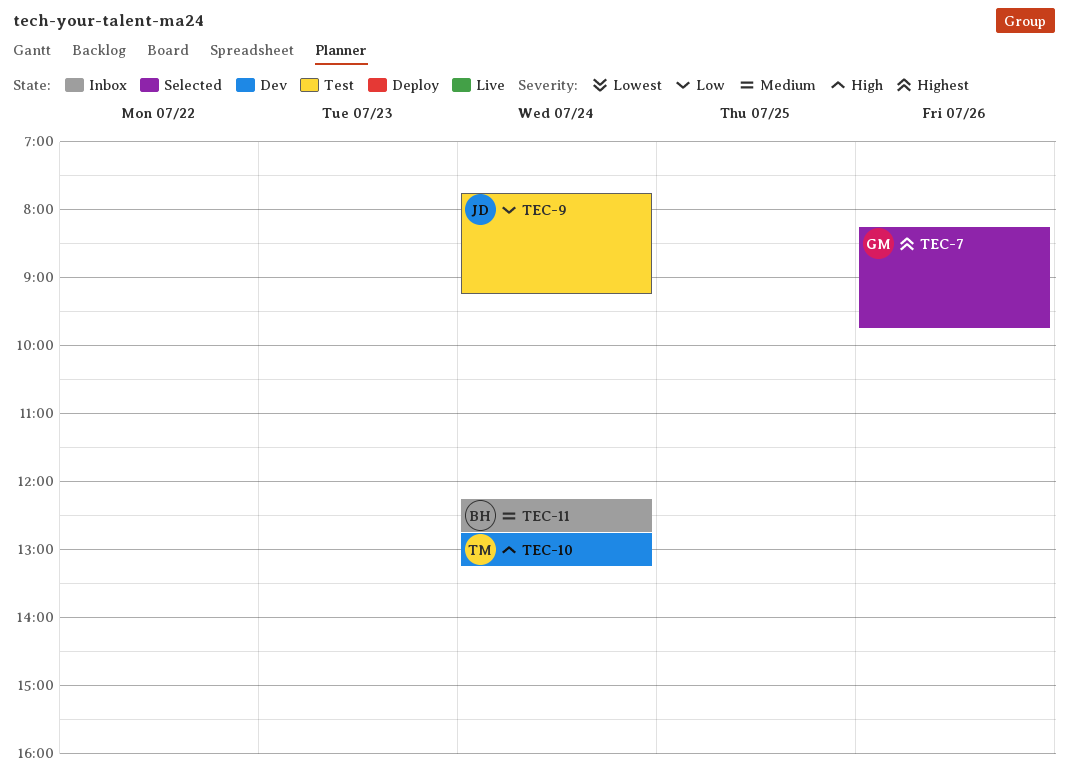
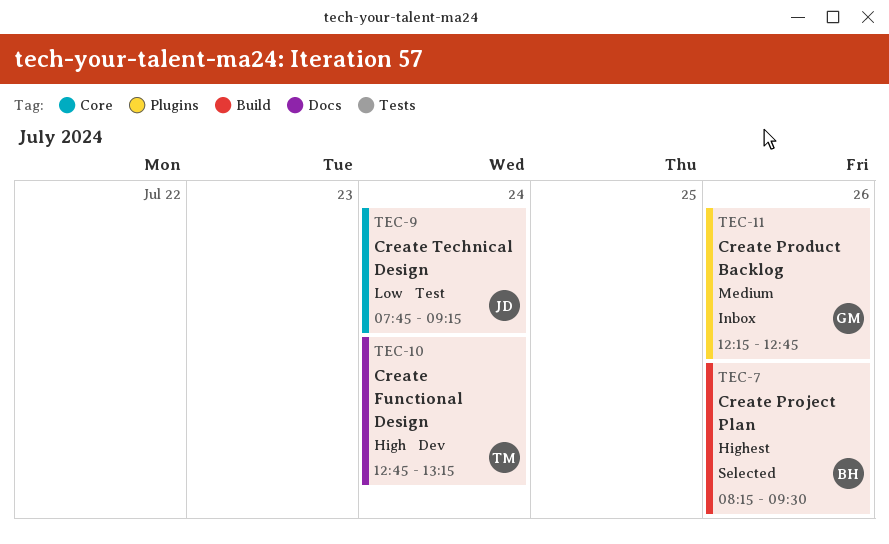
TEC-7, owner: GM -> BH
TEC-7, ends: 09:45 -> 09:30
TEC-11, owner: BH -> GM
TEC-11, day: Jul 24 -> Jul 26

